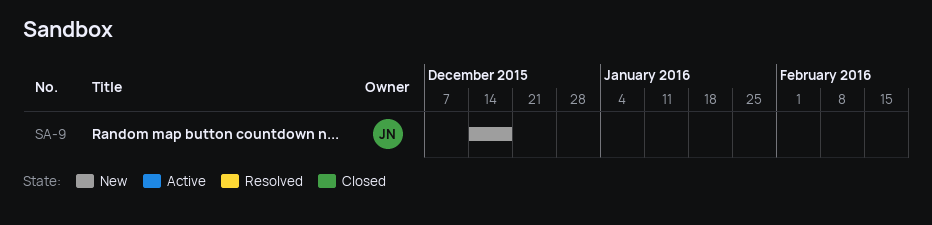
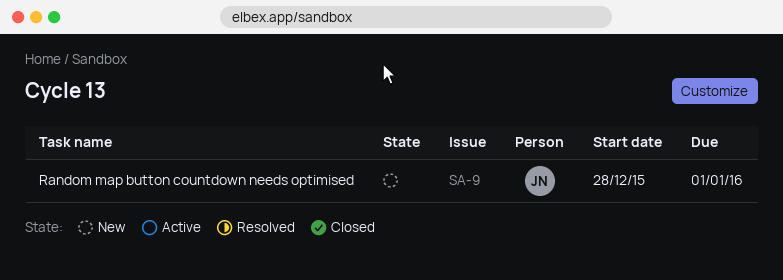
SA-9, start: Dec 14 -> Dec 28
SA-9, due: Dec 18 -> Jan 1

